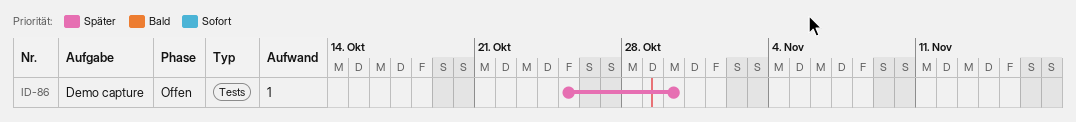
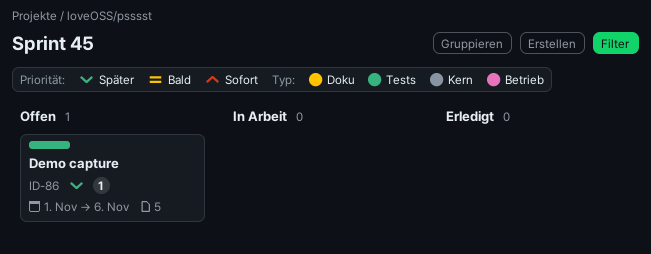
ID-86, start: Oct 25 -> Nov 1
ID-86, due: Oct 30 -> Nov 6

